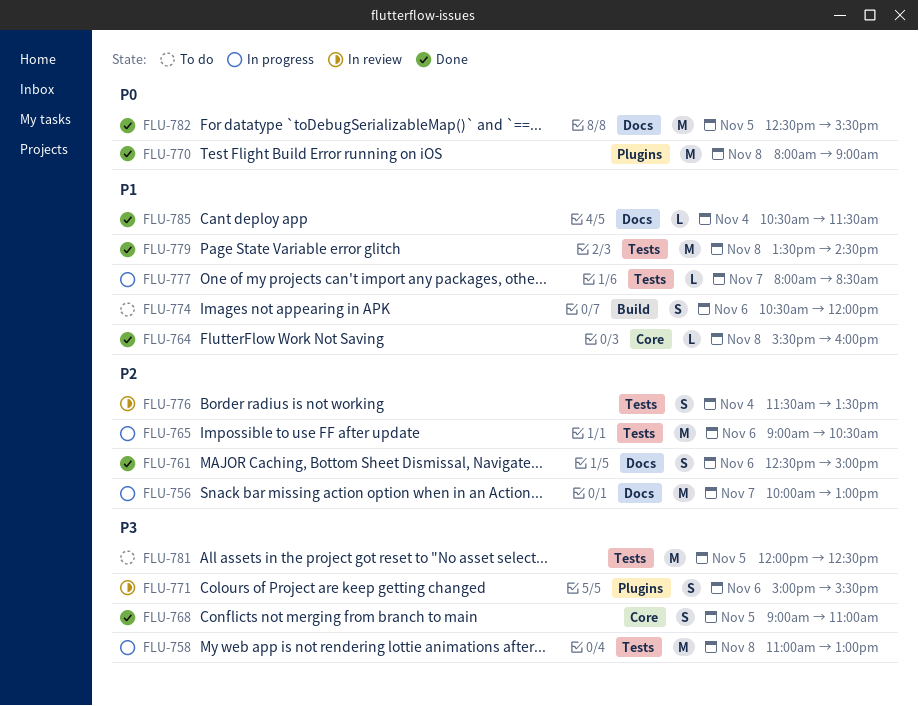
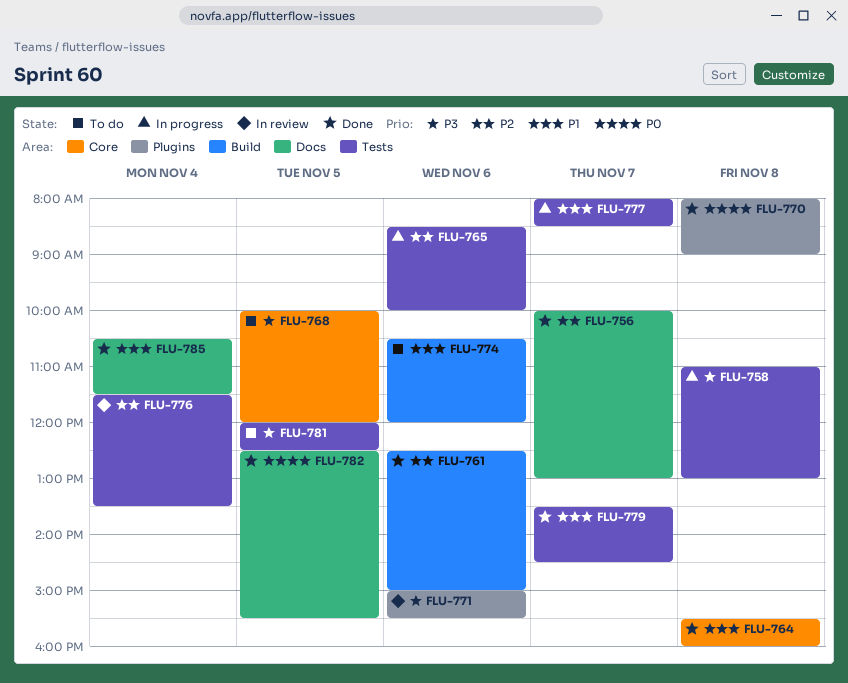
FLU-756, status: In progress -> Done
FLU-761, label: Docs -> Build
FLU-765, begins: 09:00 -> 08:30
FLU-765, ends: 10:30 -> 10:00
FLU-768, status: Done -> To do
FLU-768, begins: 09:00 -> 10:00
FLU-768, ends: 11:00 -> 12:00
FLU-779, day: Nov 8 -> Nov 7

